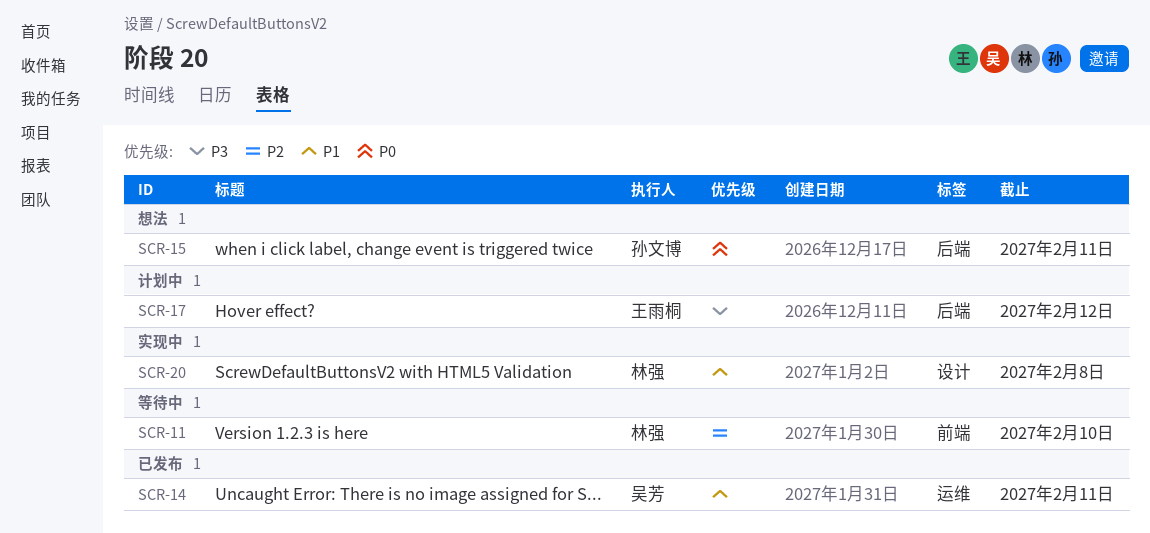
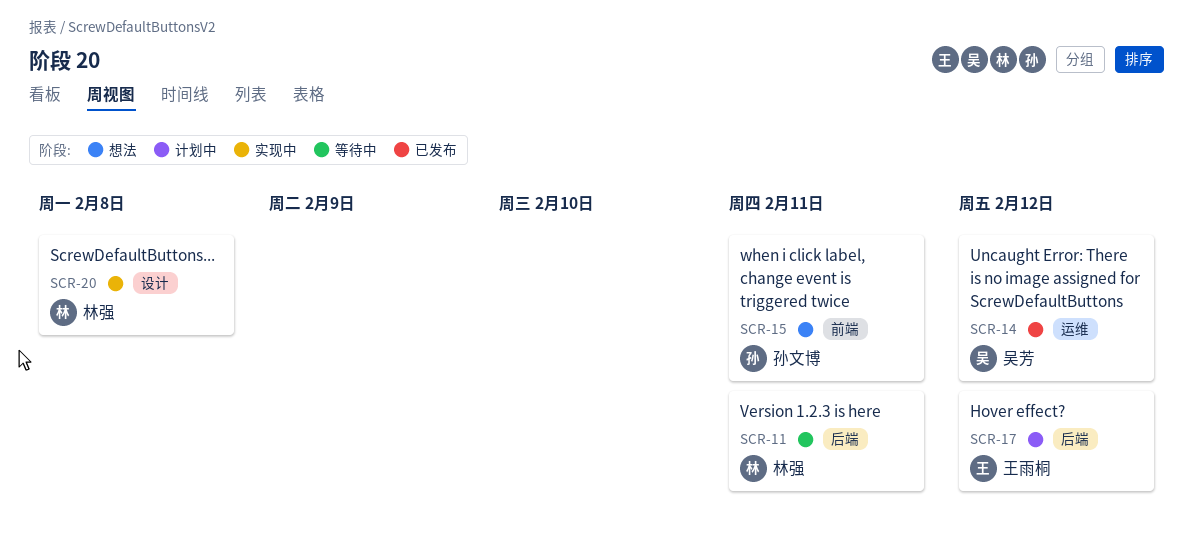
SCR-11, label: 前端 -> 后端
SCR-11, due: Feb 10 -> Feb 11
SCR-14, due: Feb 11 -> Feb 12
SCR-15, label: 后端 -> 前端

